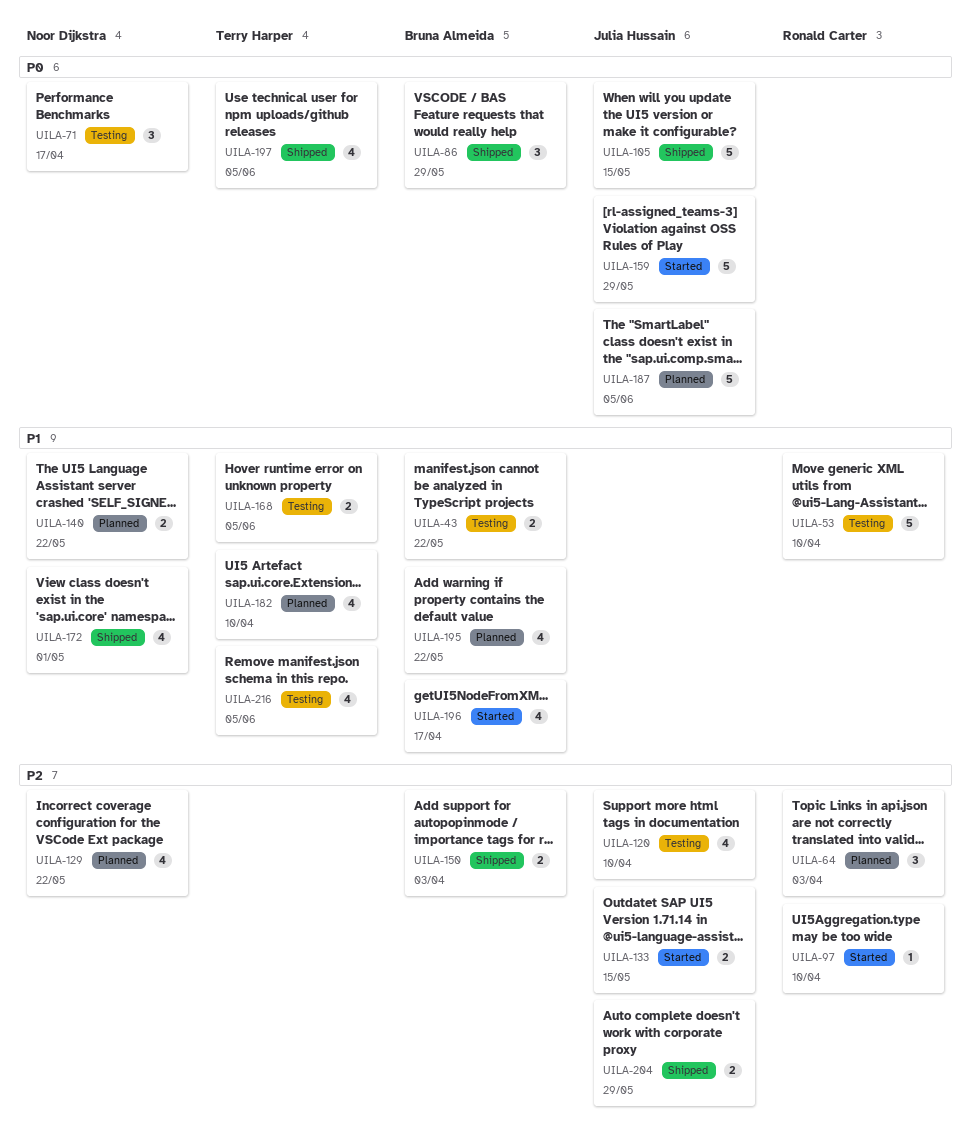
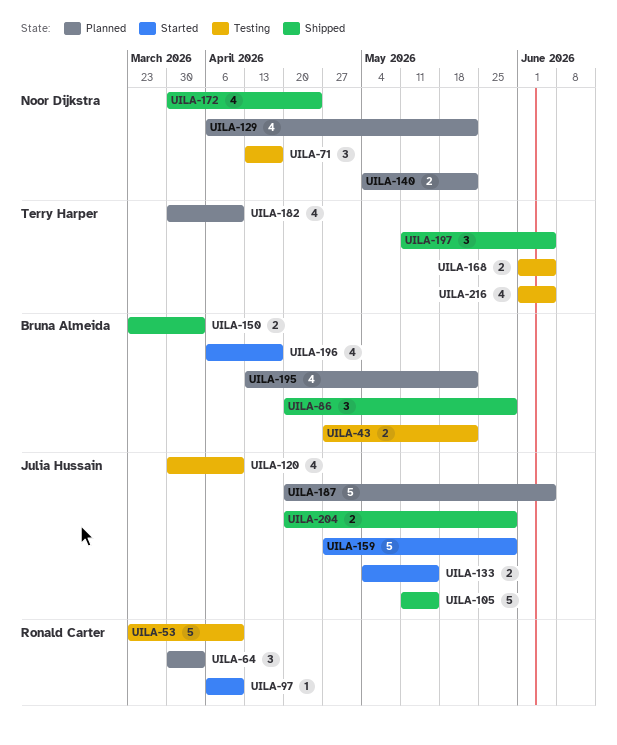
UILA-172, due: May 1 -> Apr 24
UILA-197, estimate: 4 -> 3

